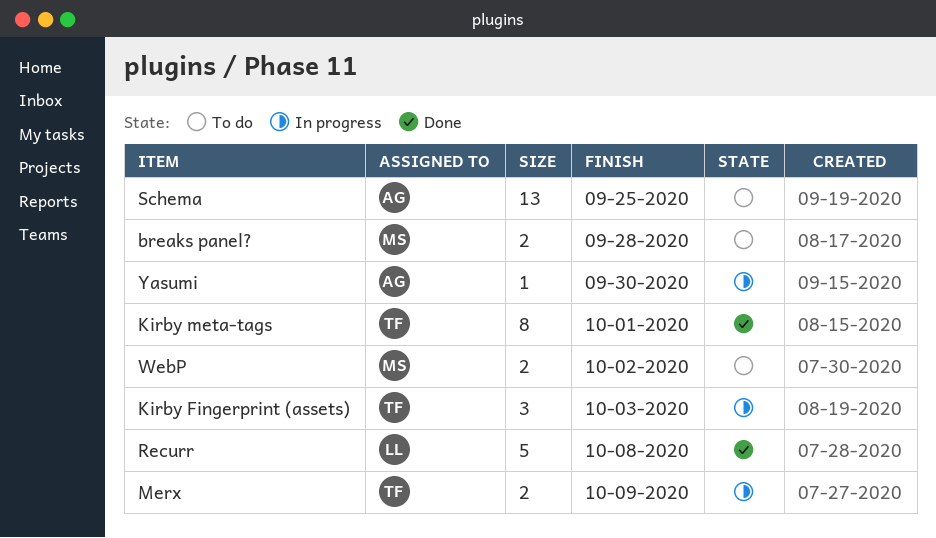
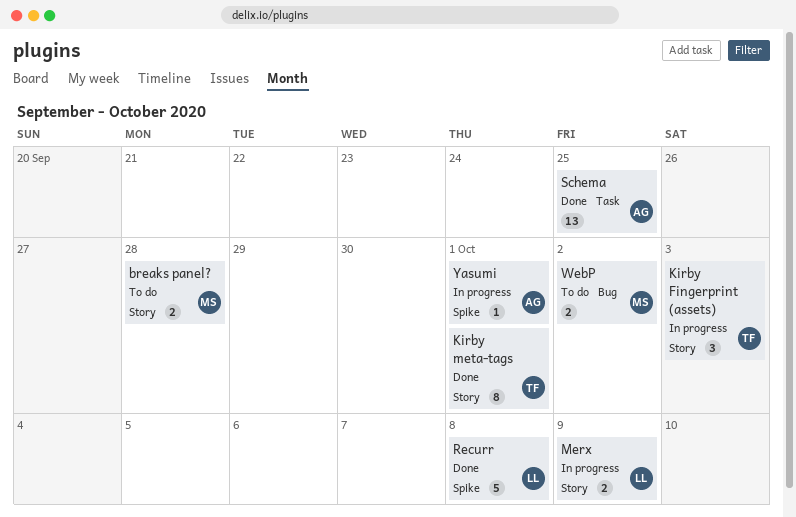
Merx, owner: TF -> LL
Schema, status: To do -> Done
Yasumi, due: Sep 30 -> Oct 1

